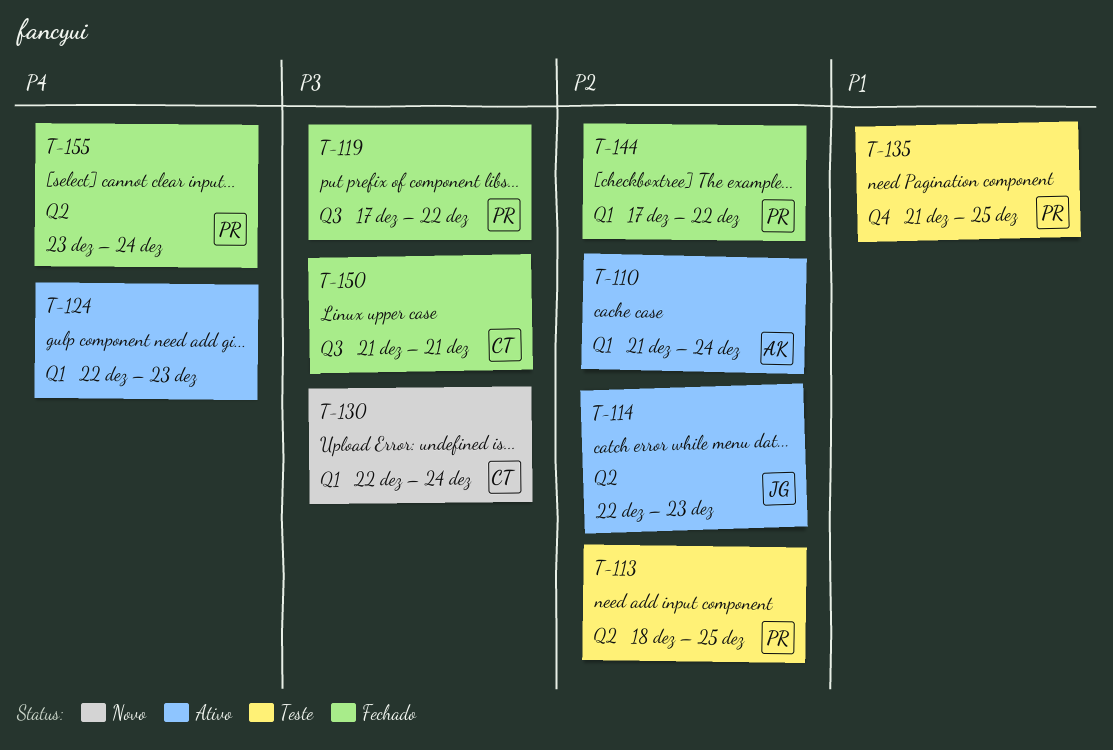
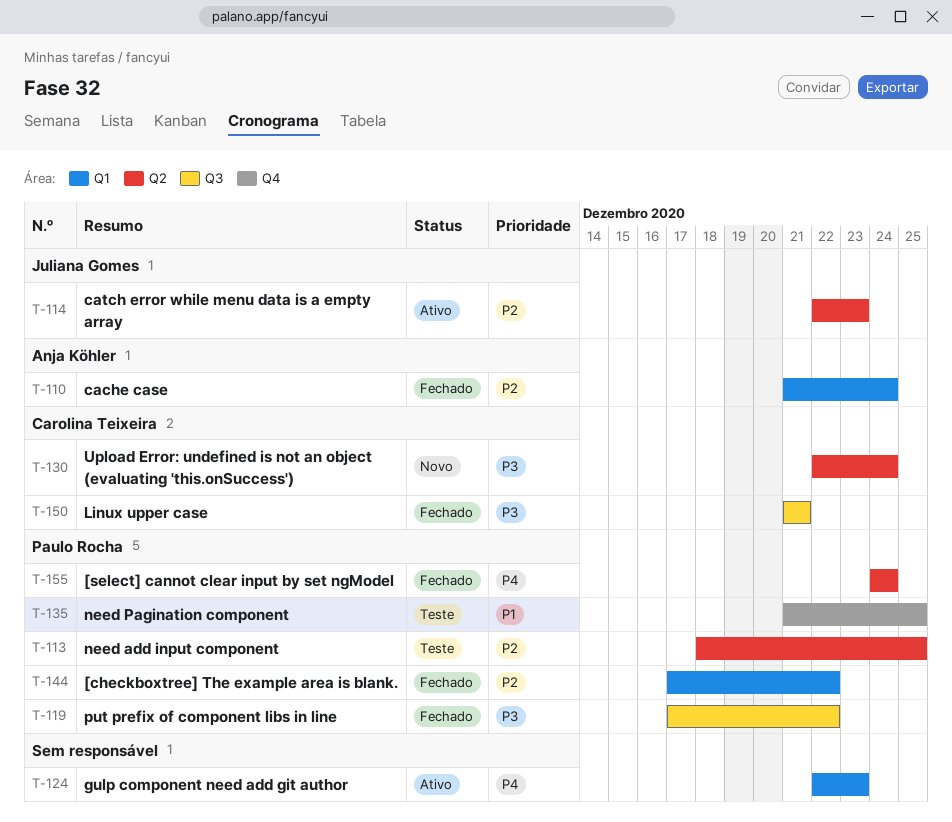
T-110, status: Ativo -> Fechado
T-130, label: Q1 -> Q2
T-155, start: Dec 23 -> Dec 24

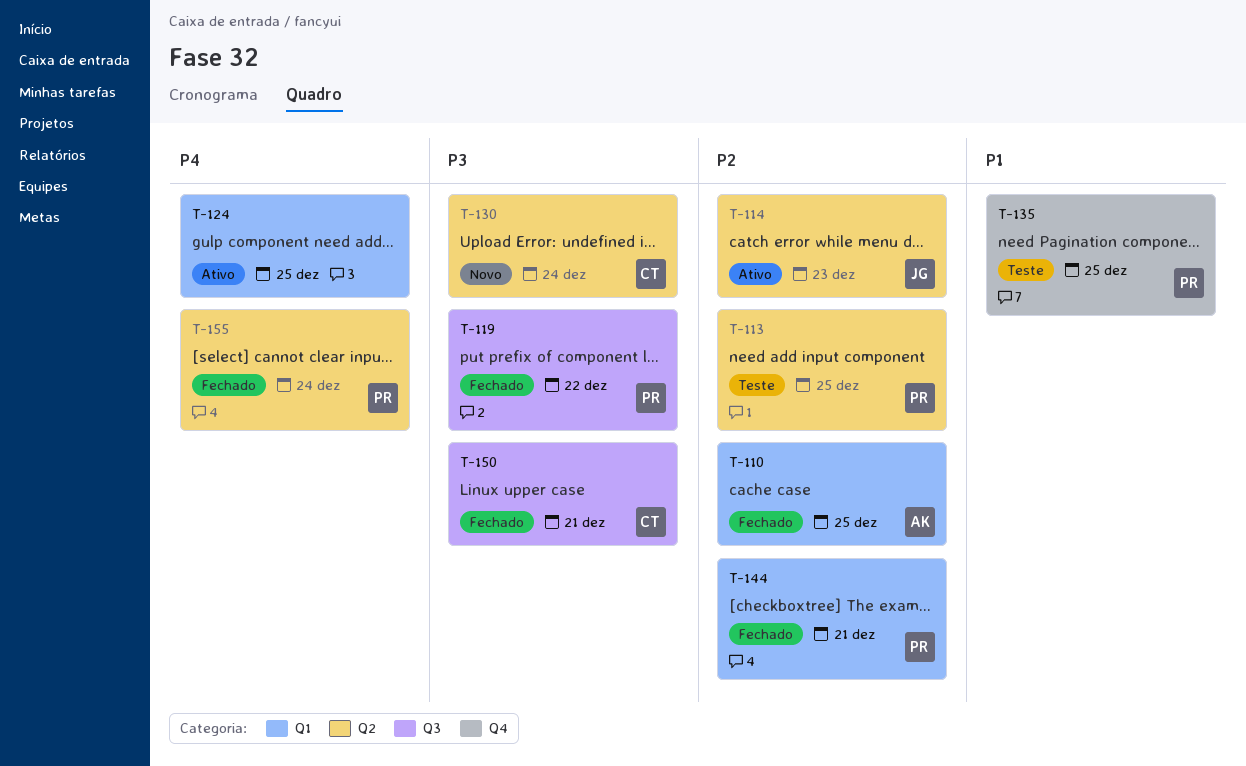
T-110, due: Dec 24 -> Dec 25
T-124, due: Dec 23 -> Dec 25
T-144, due: Dec 22 -> Dec 21

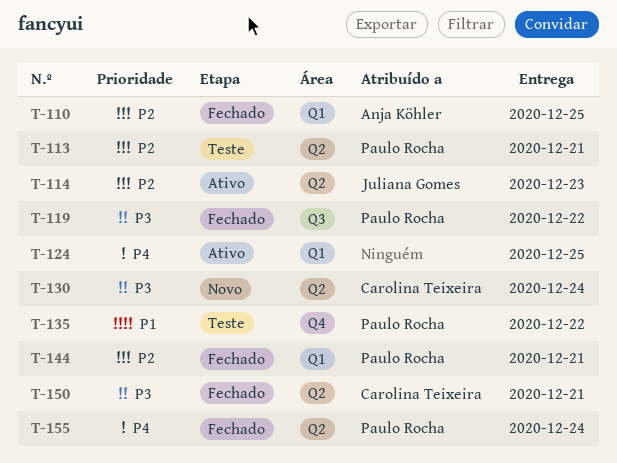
T-113, due: Dec 25 -> Dec 21
T-135, due: Dec 25 -> Dec 22
T-150, label: Q3 -> Q2

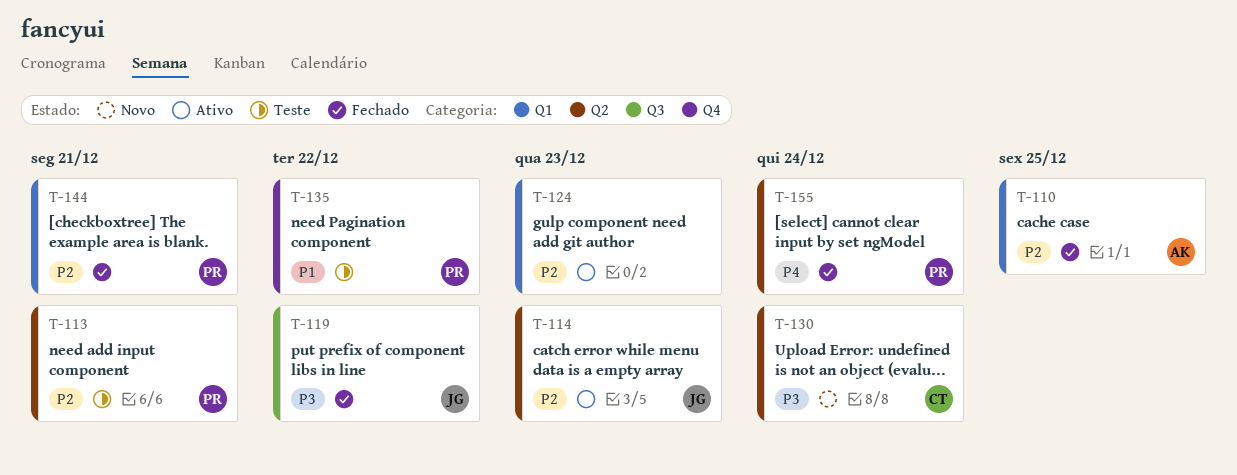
T-119, owner: Paulo Rocha -> Juliana Gomes
T-124, priority: P4 -> P2
T-124, due: Dec 25 -> Dec 23
T-150: present -> none

